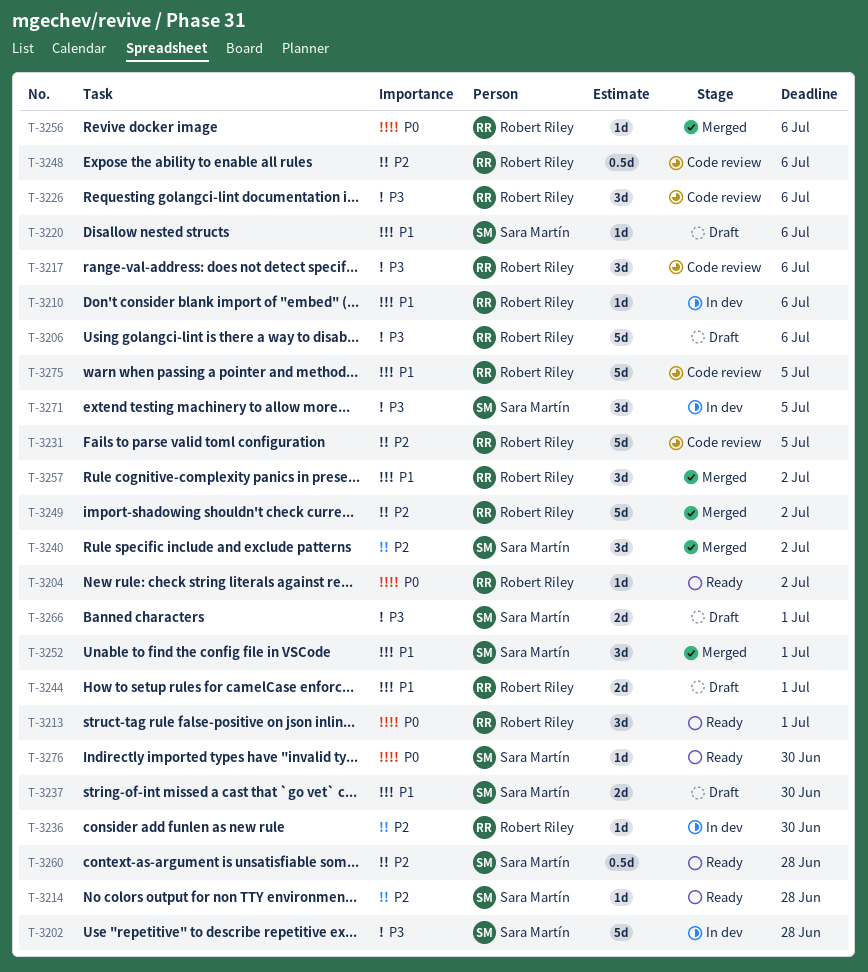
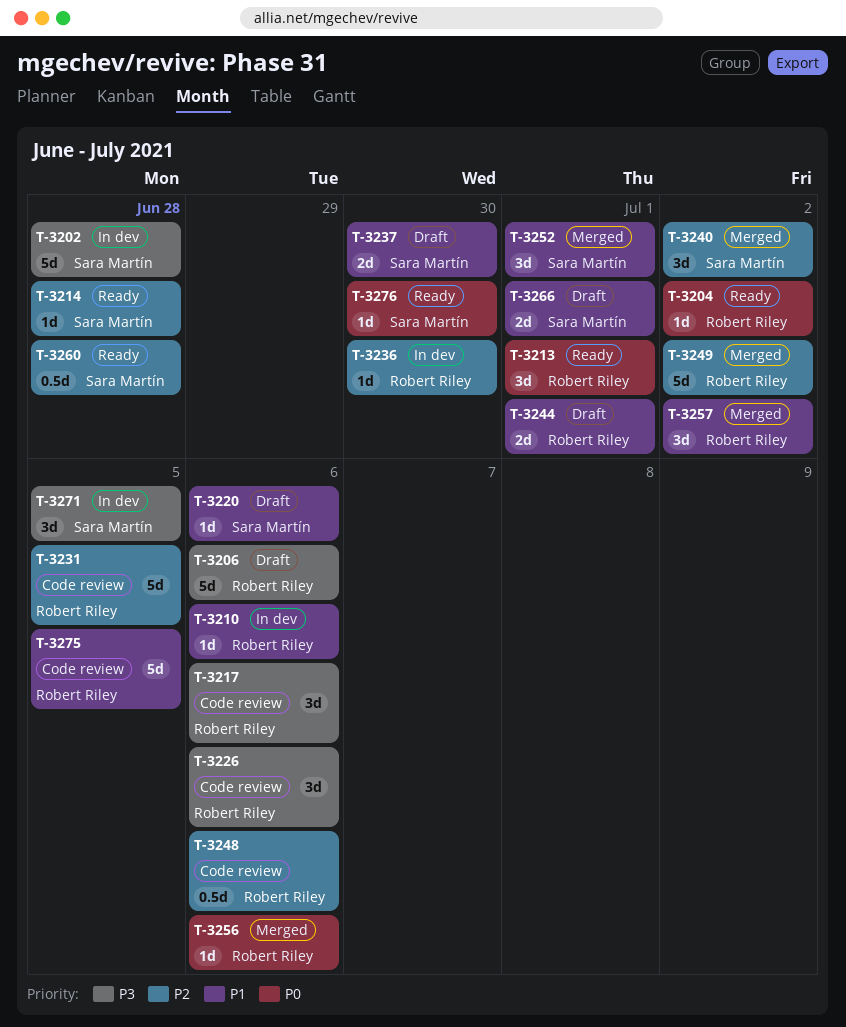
T-3266, priority: P3 -> P1

